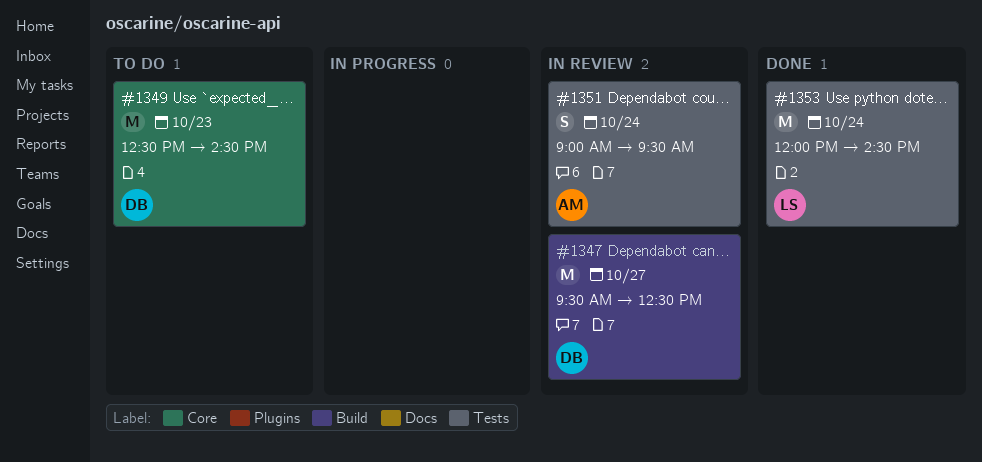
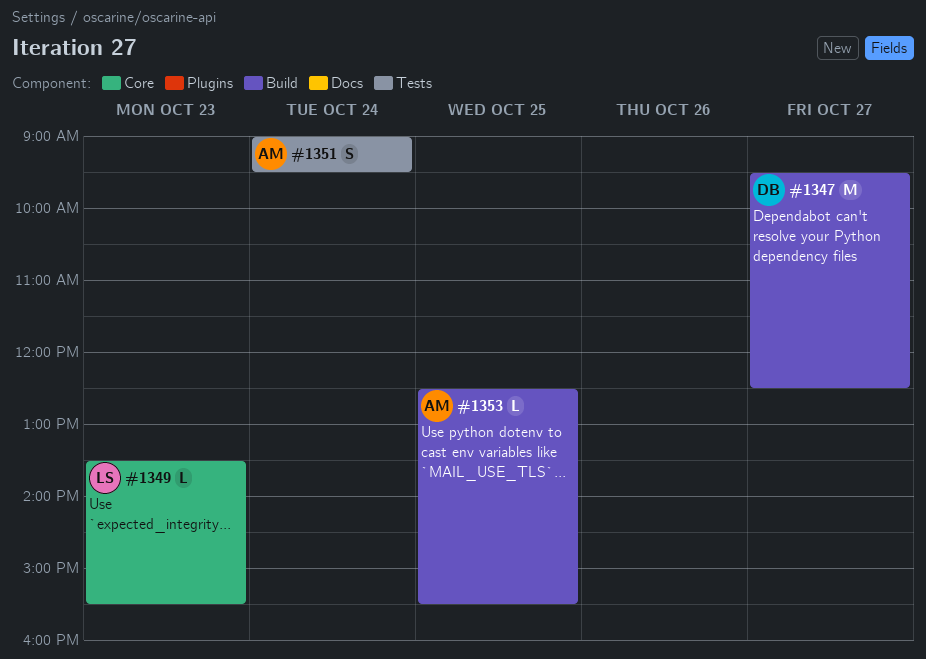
#1349, owner: DB -> LS
#1349, estimate: M -> L
#1349, begins: 12:30 -> 13:30
#1349, ends: 14:30 -> 15:30
#1353, owner: LS -> AM
#1353, label: Tests -> Build
#1353, estimate: M -> L
#1353, day: Oct 24 -> Oct 25
#1353, begins: 12:00 -> 12:30
#1353, ends: 14:30 -> 15:30

